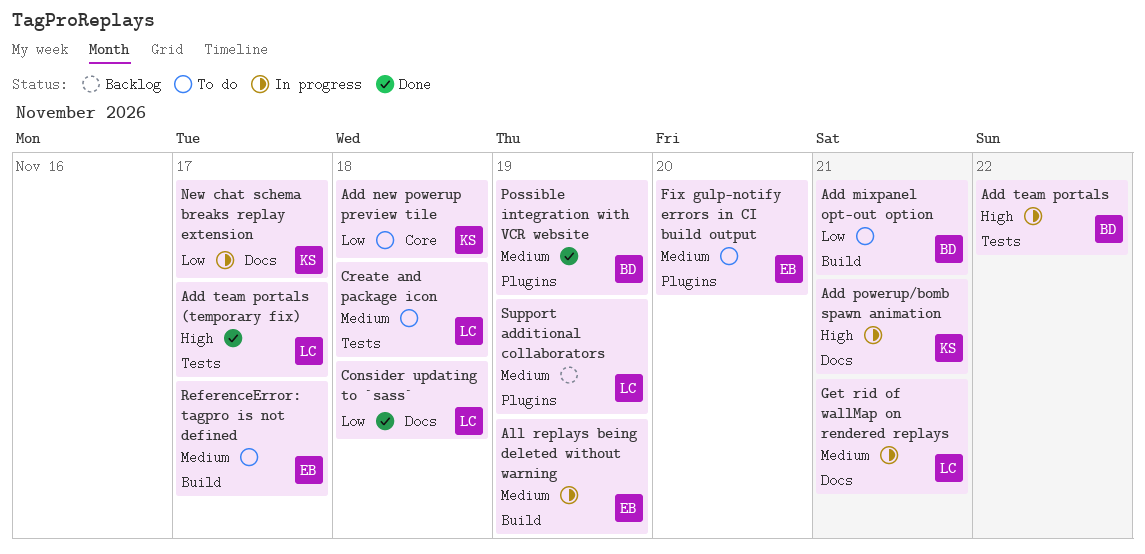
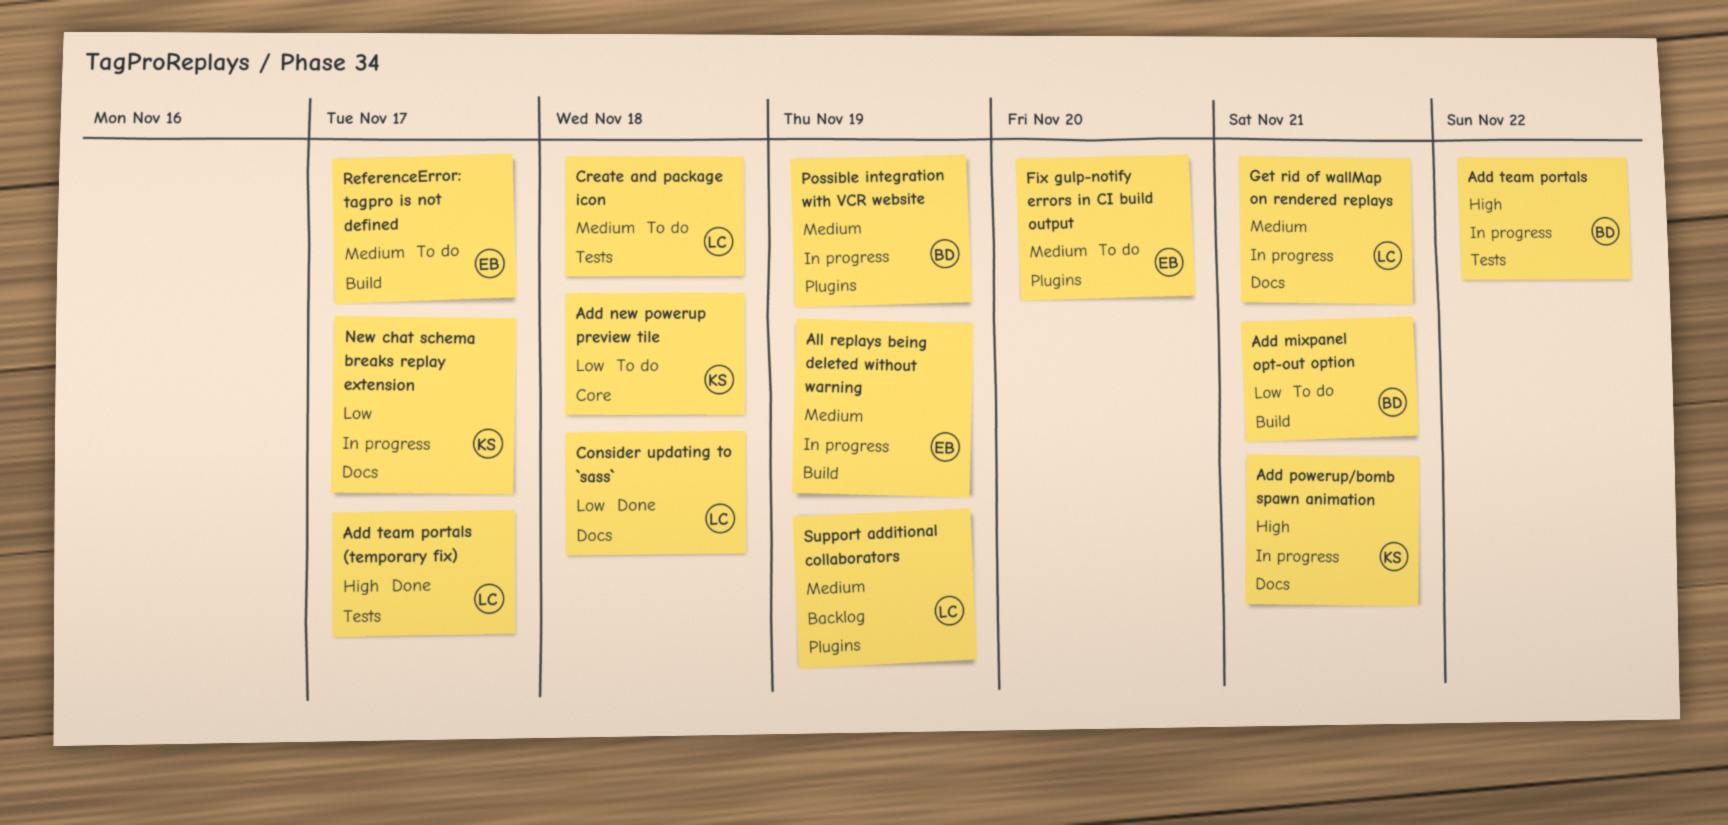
Possible integration with VCR website, status: Done -> In progress

